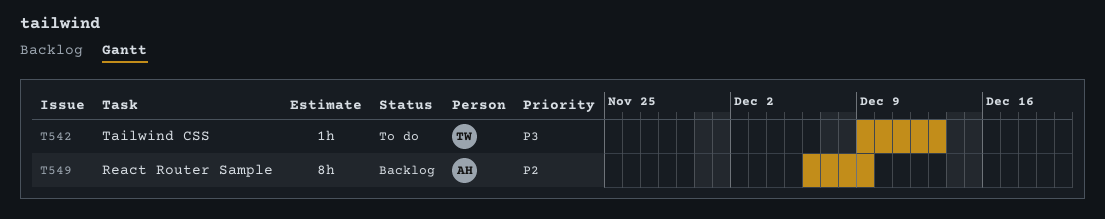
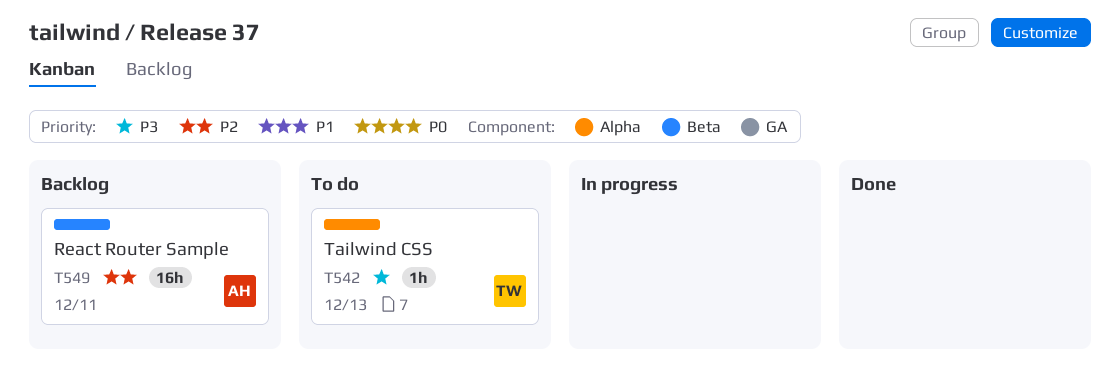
T549, estimate: 8h -> 16h
T549, due: Dec 9 -> Dec 11

